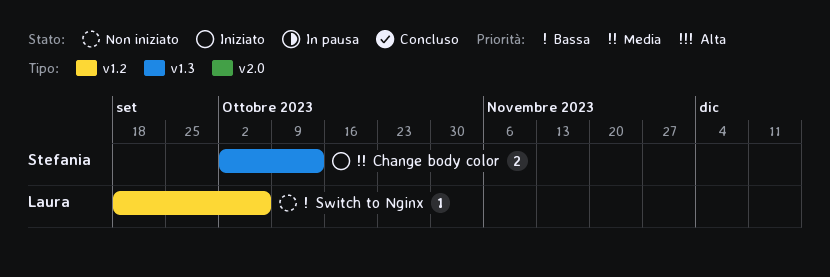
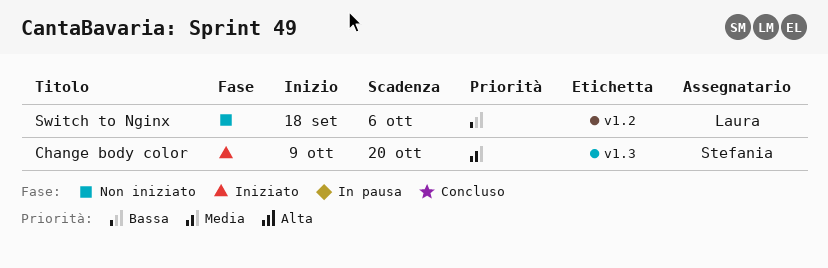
Change body color, start: Oct 2 -> Oct 9
Change body color, due: Oct 13 -> Oct 20

